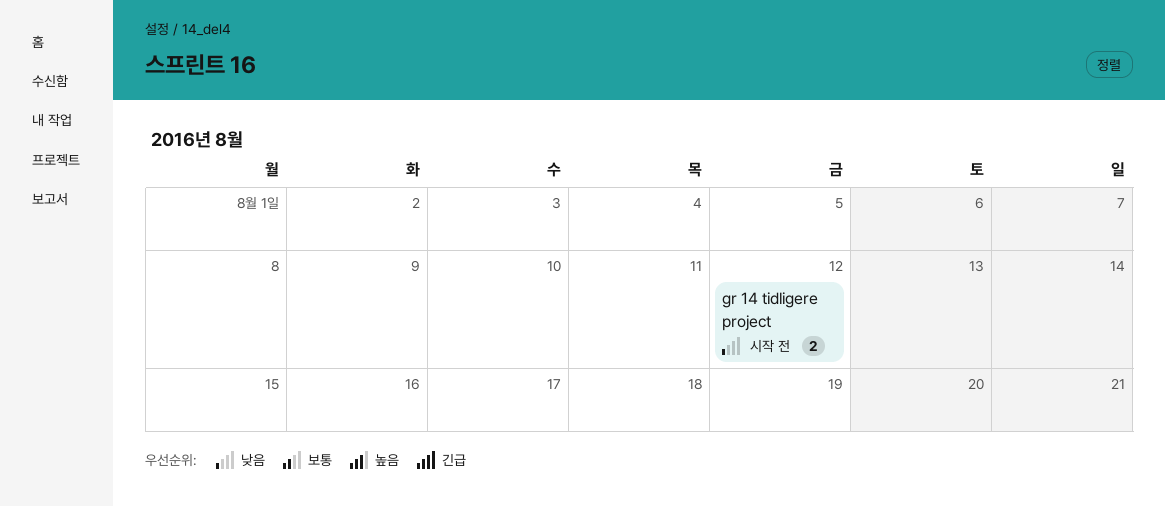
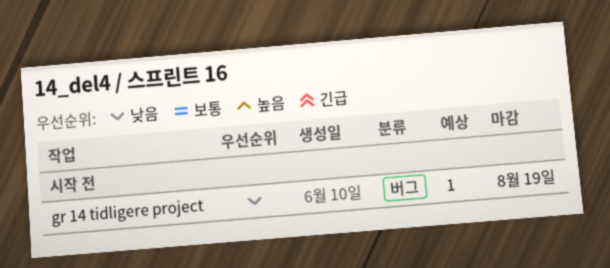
gr 14 tidligere project, estimate: 2 -> 1
gr 14 tidligere project, due: Aug 12 -> Aug 19

